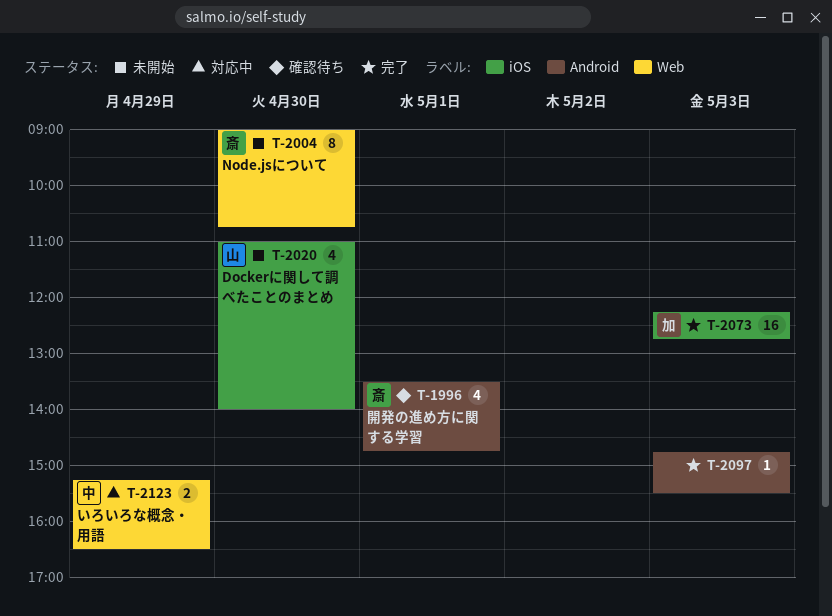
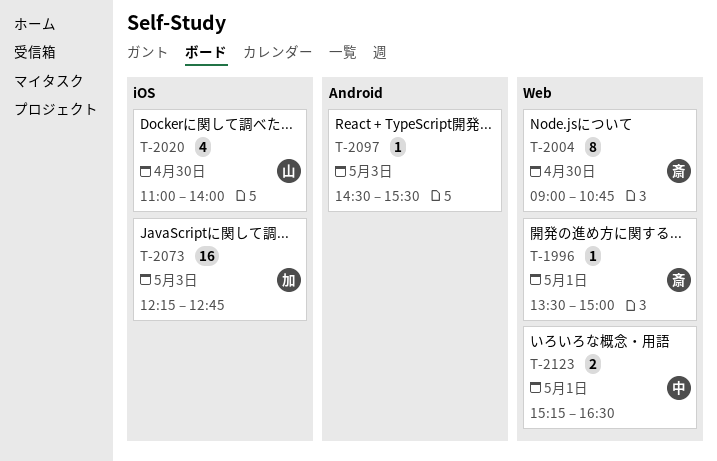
T-1996, label: Android -> Web
T-1996, estimate: 4 -> 1
T-1996, ends: 14:45 -> 15:00
T-2097, begins: 14:45 -> 14:30
T-2123, day: Apr 29 -> May 1

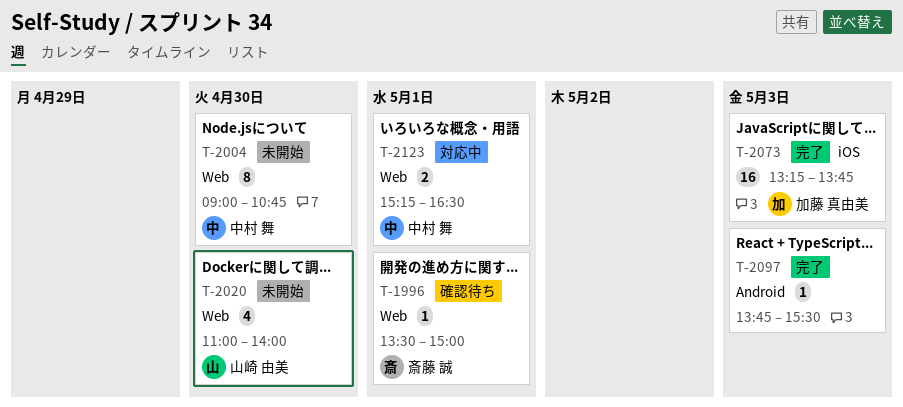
T-2004, owner: 斎藤 誠 -> 中村 舞
T-2020, label: iOS -> Web
T-2073, begins: 12:15 -> 13:15
T-2073, ends: 12:45 -> 13:45
T-2097, begins: 14:30 -> 13:45

